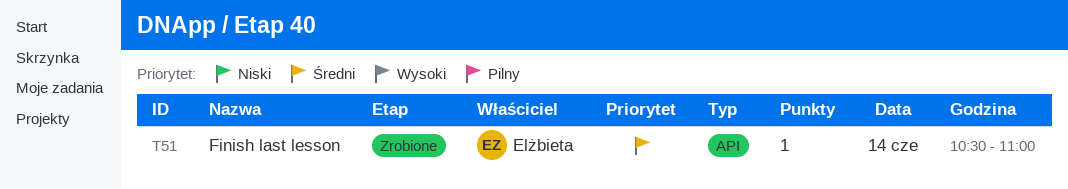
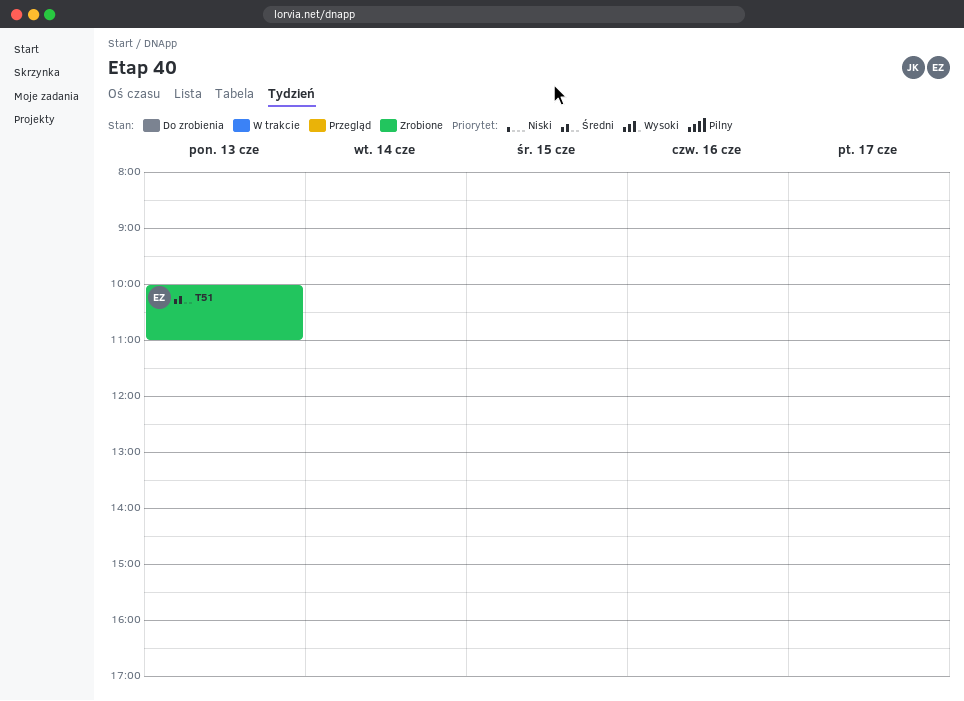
T51, day: Jun 14 -> Jun 13
T51, begins: 10:30 -> 10:00

